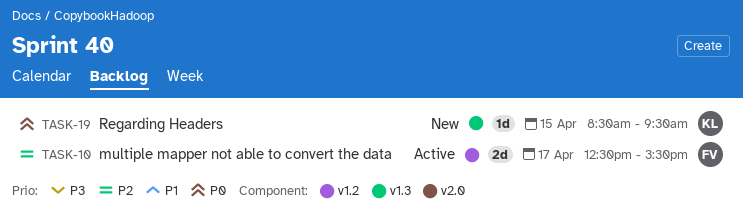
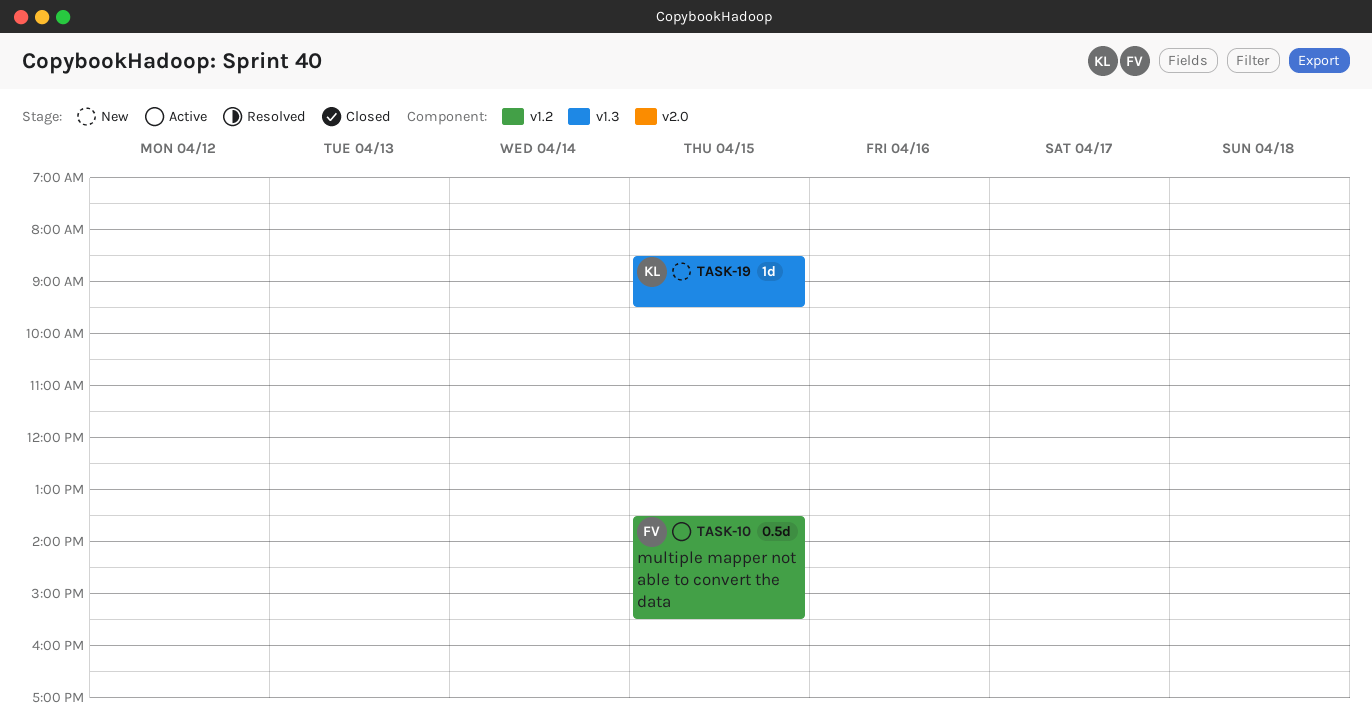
TASK-10, estimate: 2d -> 0.5d
TASK-10, day: Apr 17 -> Apr 15
TASK-10, begins: 12:30 -> 13:30

